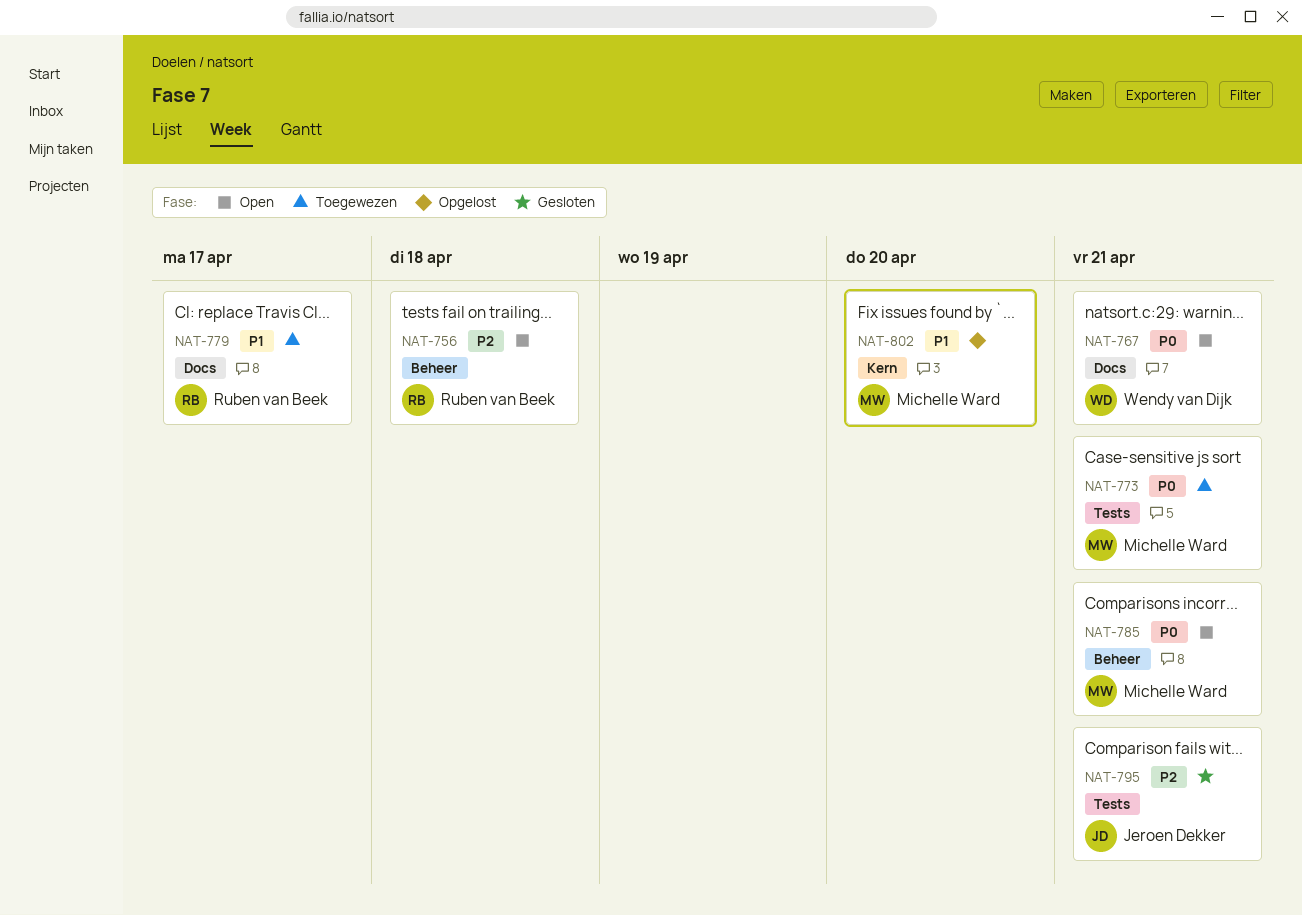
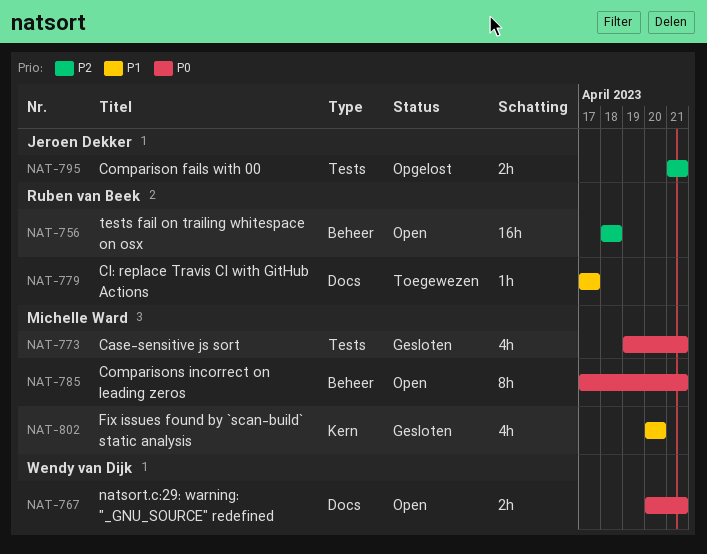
NAT-773, status: Toegewezen -> Gesloten
NAT-795, status: Gesloten -> Opgelost
NAT-802, status: Opgelost -> Gesloten

